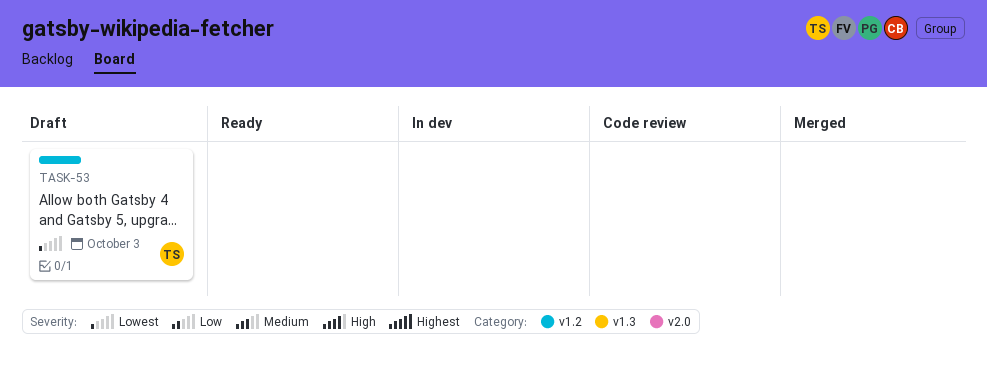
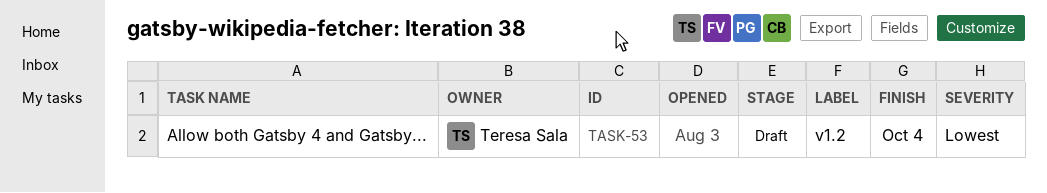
TASK-53, due: Oct 3 -> Oct 4

